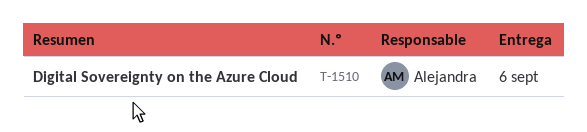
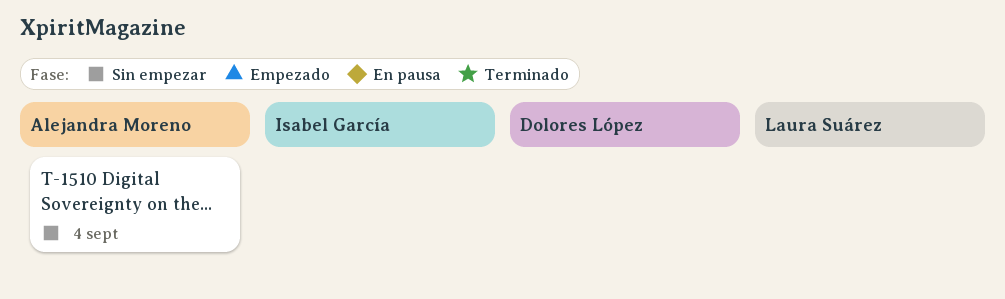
T-1510, due: Sep 6 -> Sep 4

